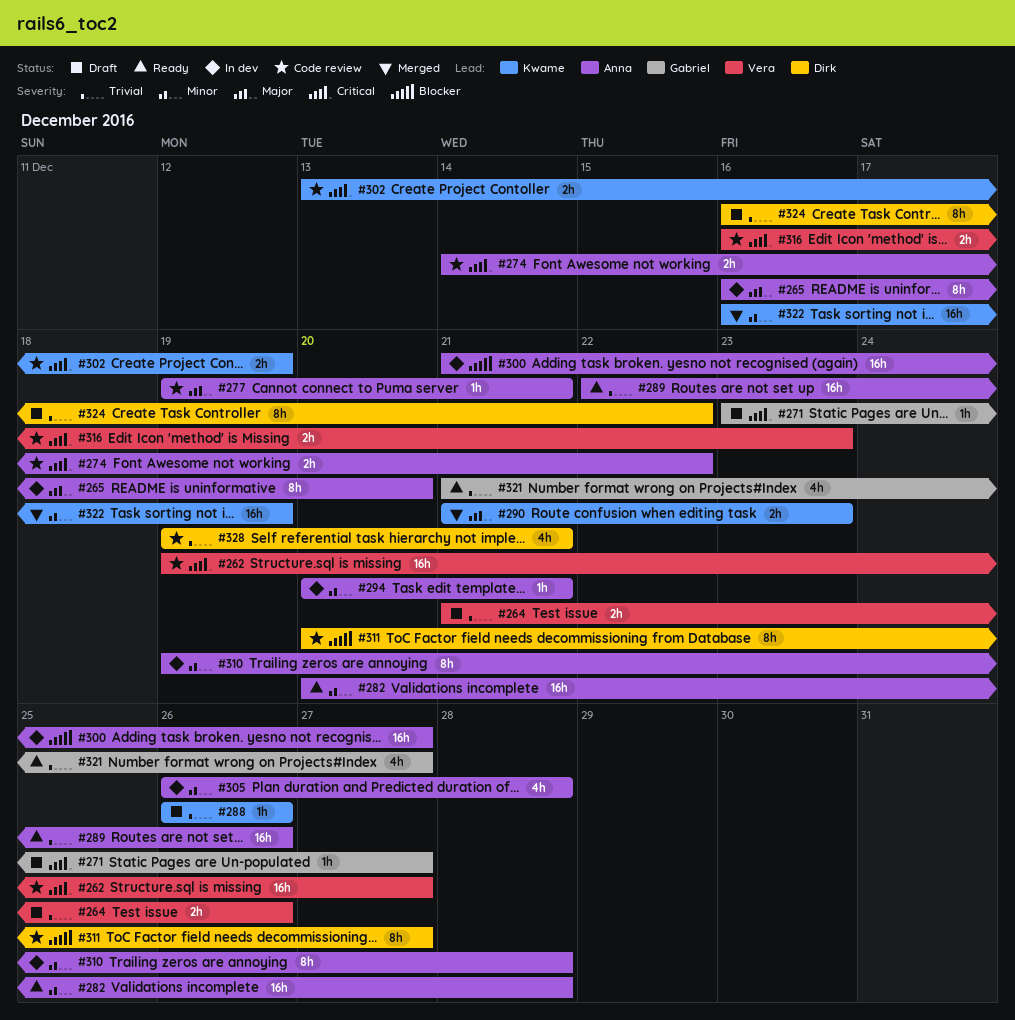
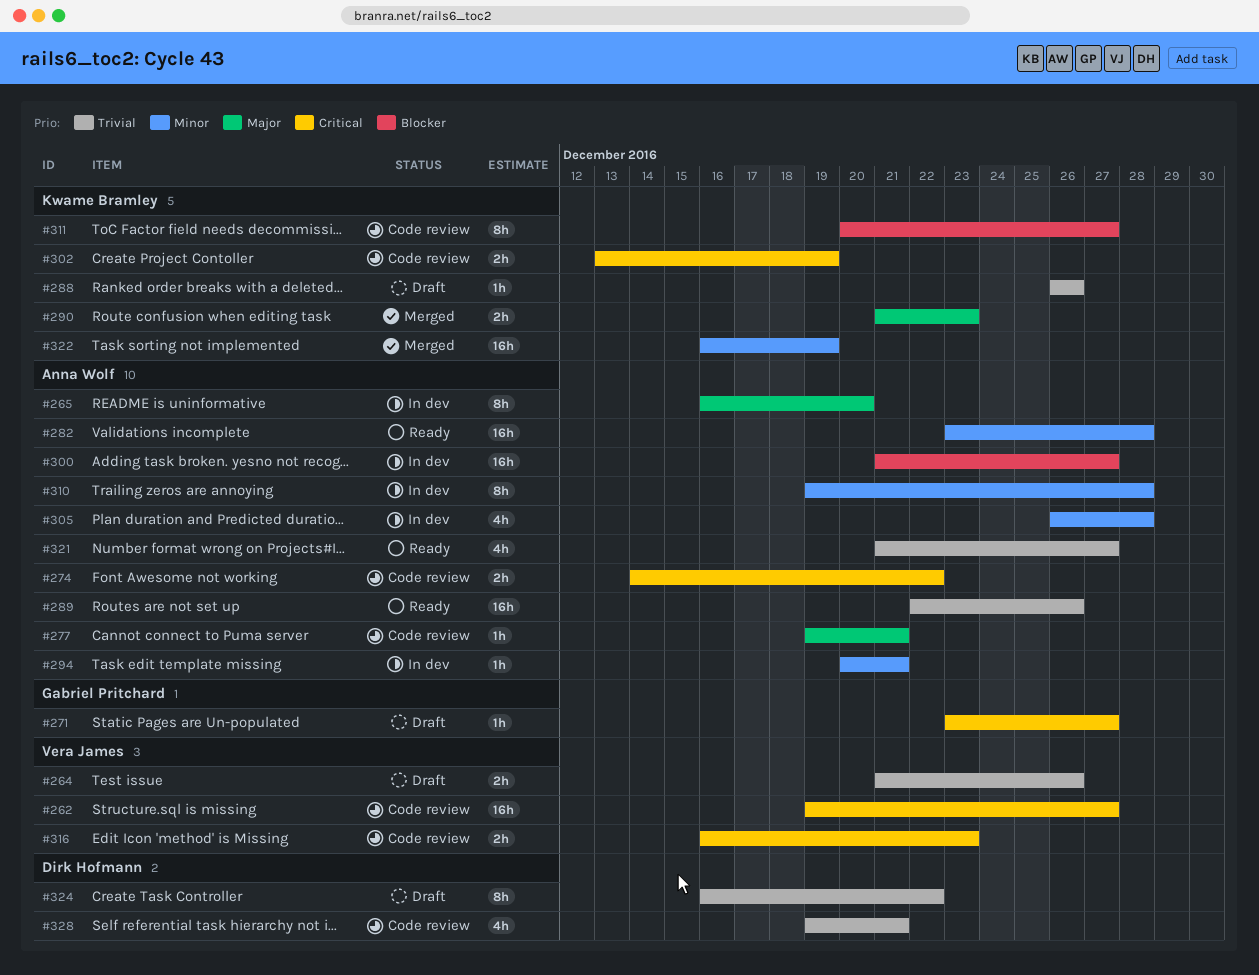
#282, start: Dec 20 -> Dec 23
#311, owner: Dirk Hofmann -> Kwame Bramley
#321, owner: Gabriel Pritchard -> Anna Wolf

